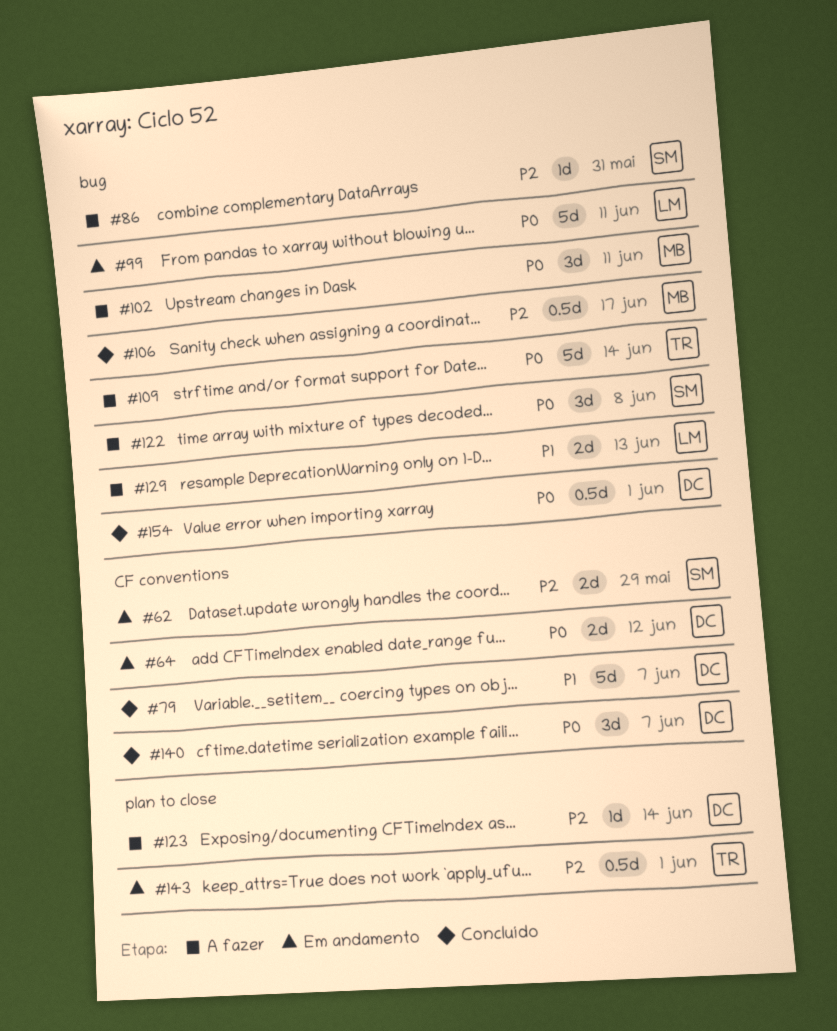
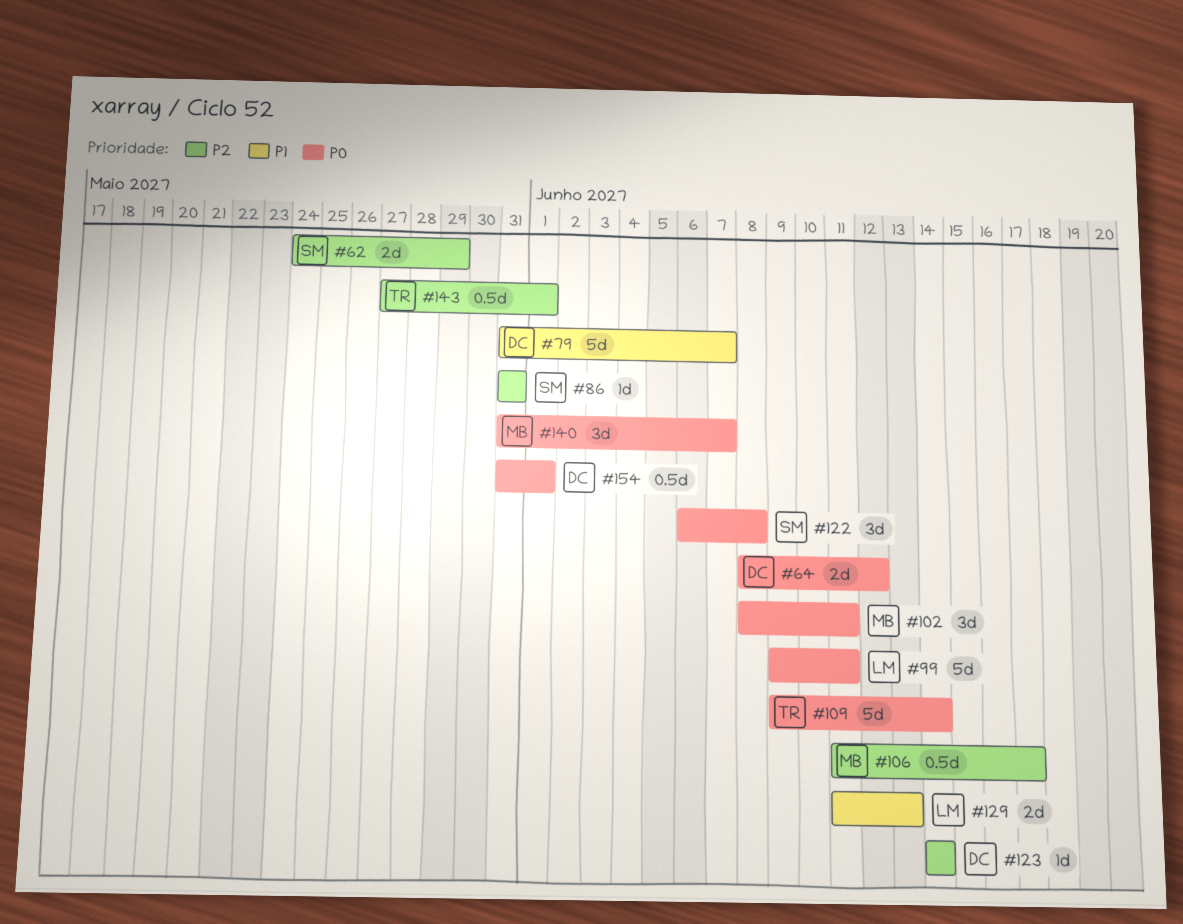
#140, owner: DC -> MB

